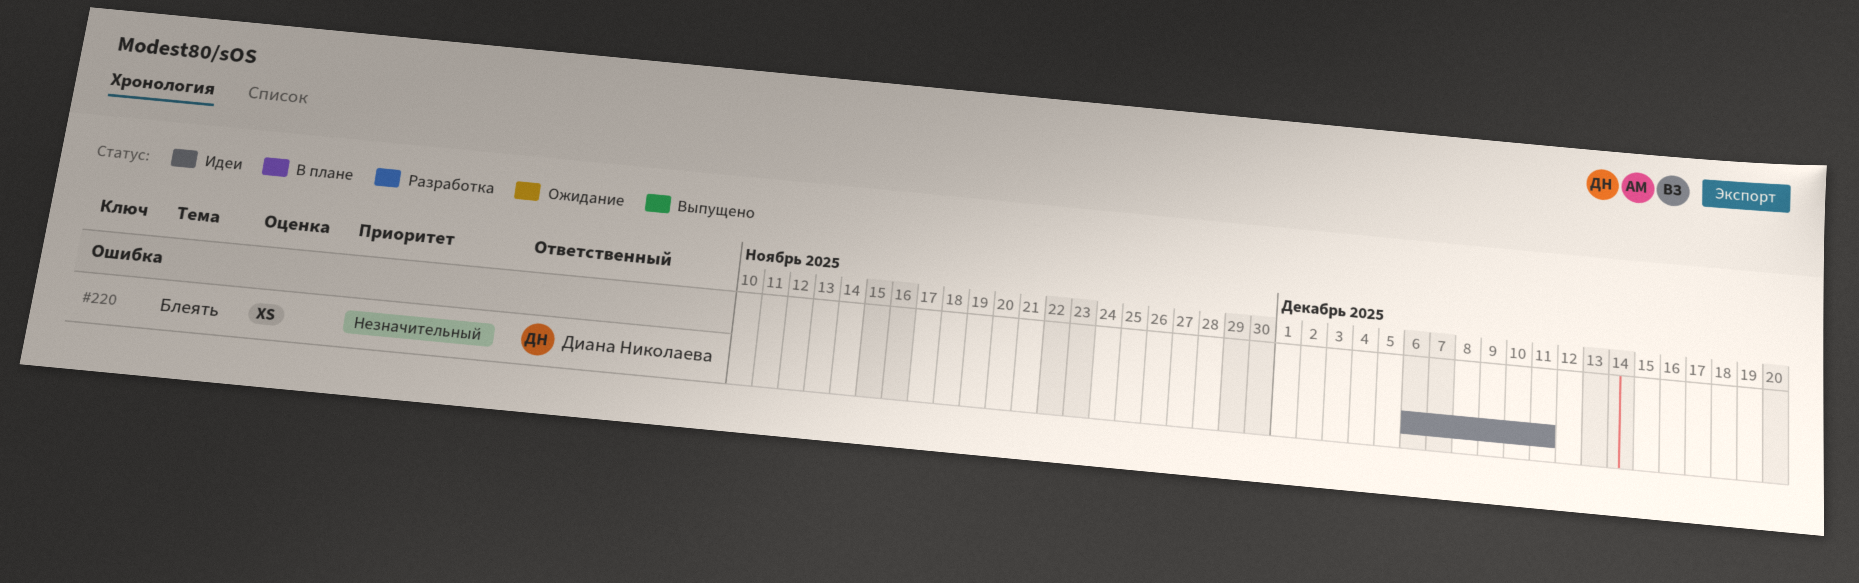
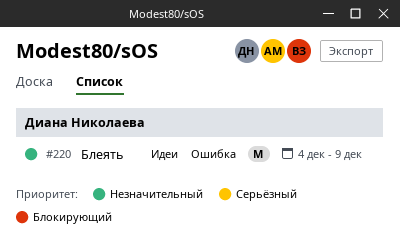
#220, estimate: XS -> M
#220, start: Dec 6 -> Dec 4
#220, due: Dec 11 -> Dec 9

